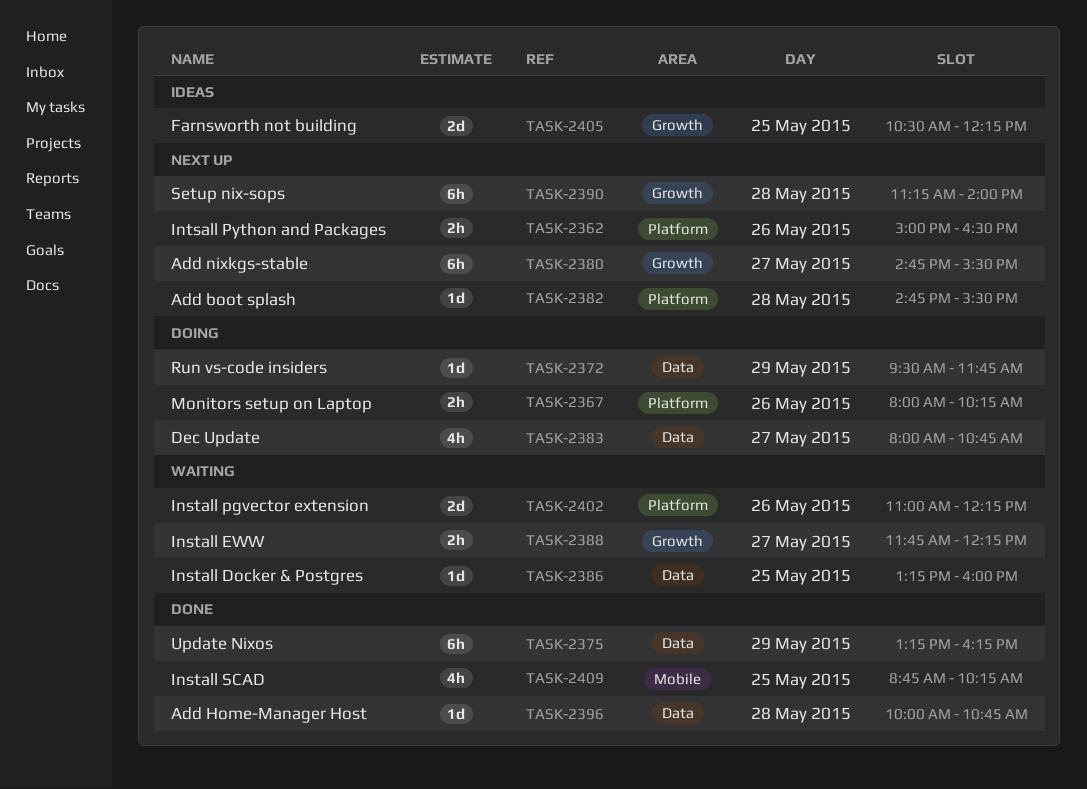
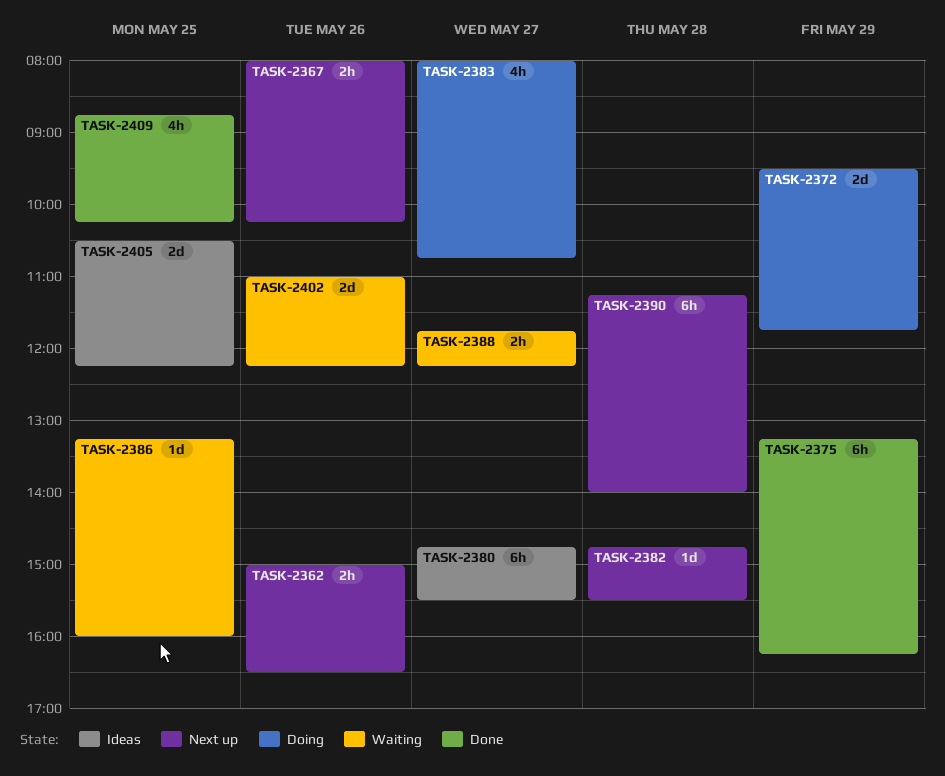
TASK-2367, status: Doing -> Next up
TASK-2372, estimate: 1d -> 2d
TASK-2380, status: Next up -> Ideas
TASK-2396: present -> none

